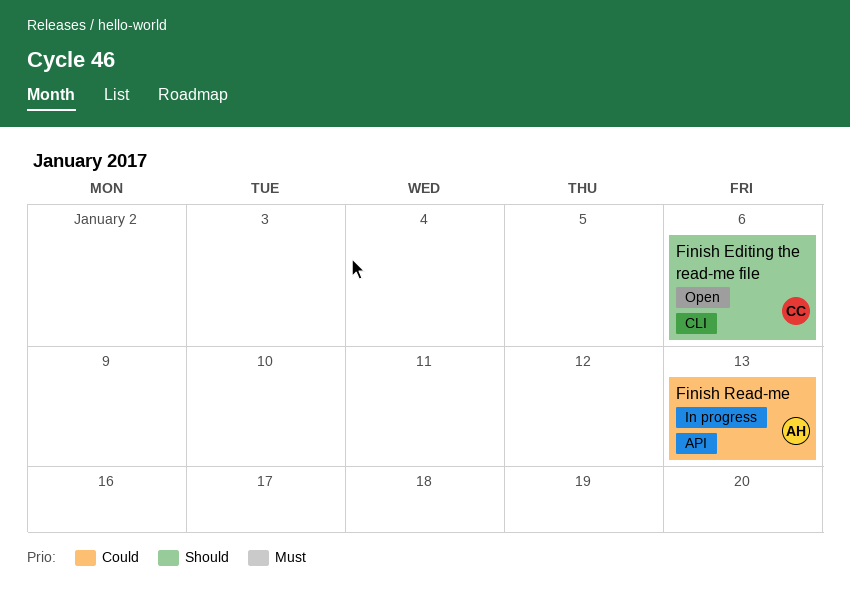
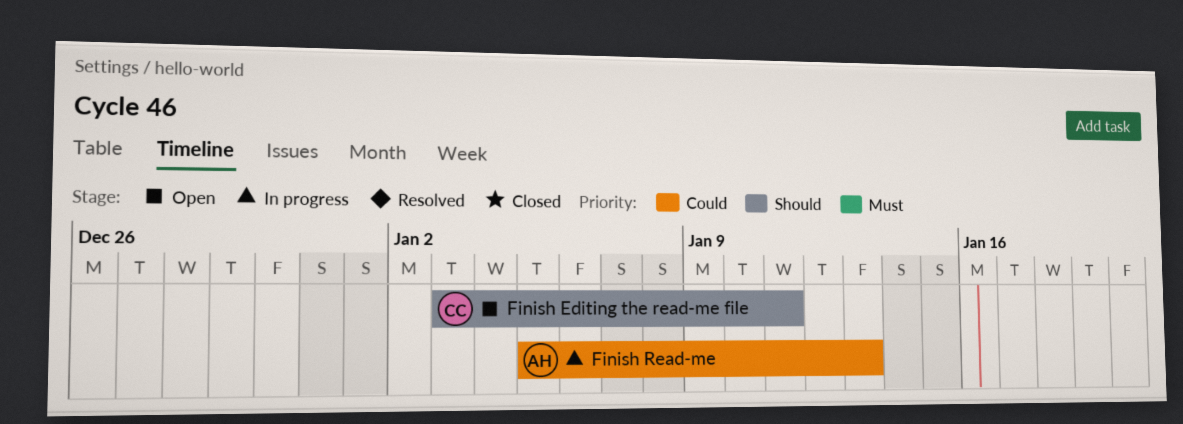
Finish Editing the read-me file, due: Jan 6 -> Jan 11

